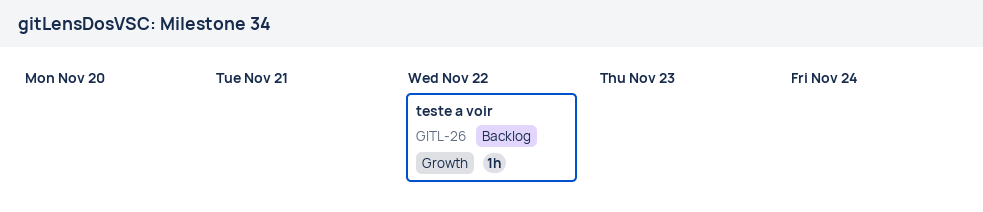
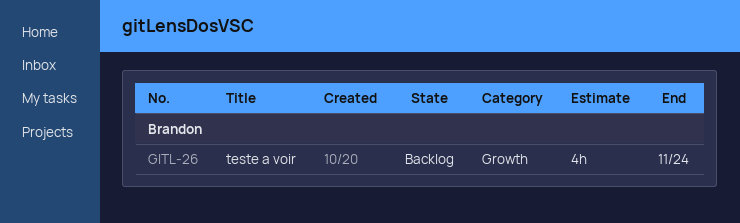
GITL-26, estimate: 1h -> 4h
GITL-26, due: Nov 22 -> Nov 24

